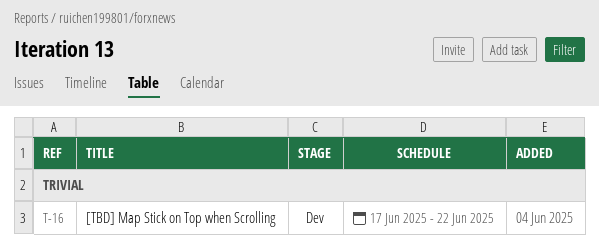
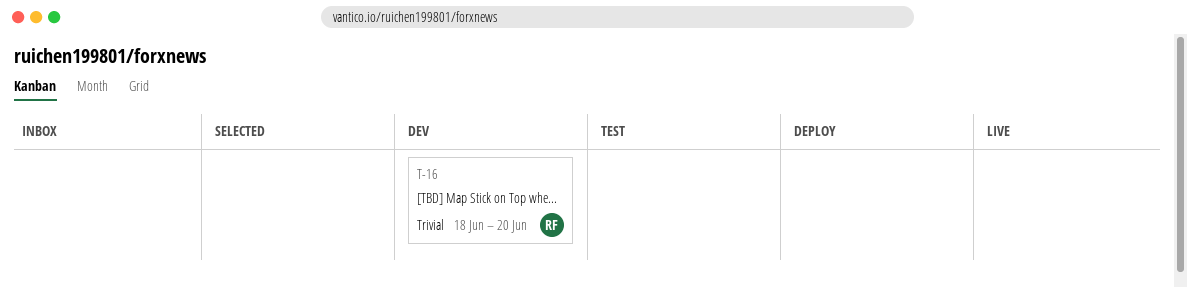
T-16, start: Jun 17 -> Jun 18
T-16, due: Jun 22 -> Jun 20

